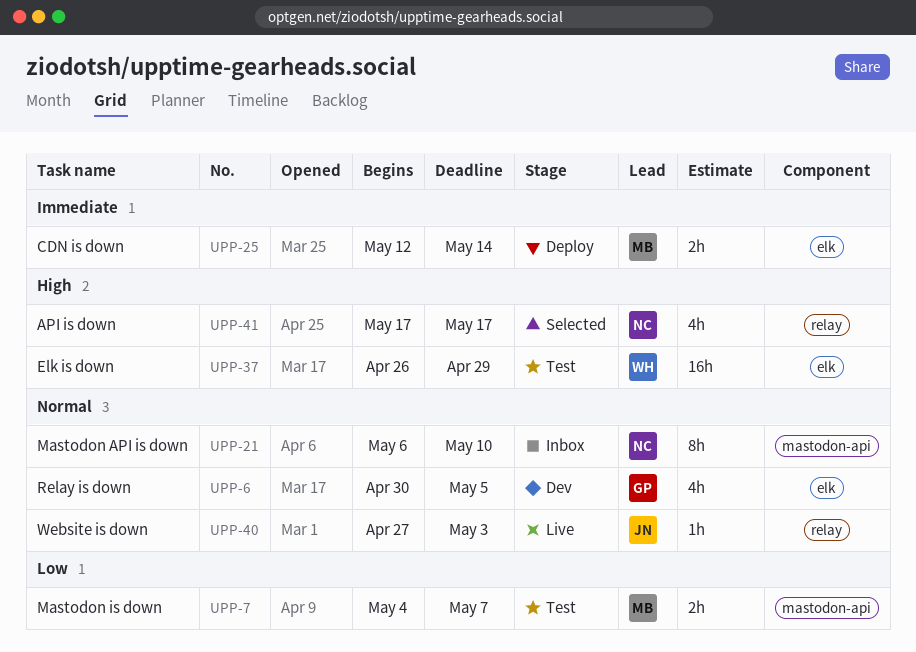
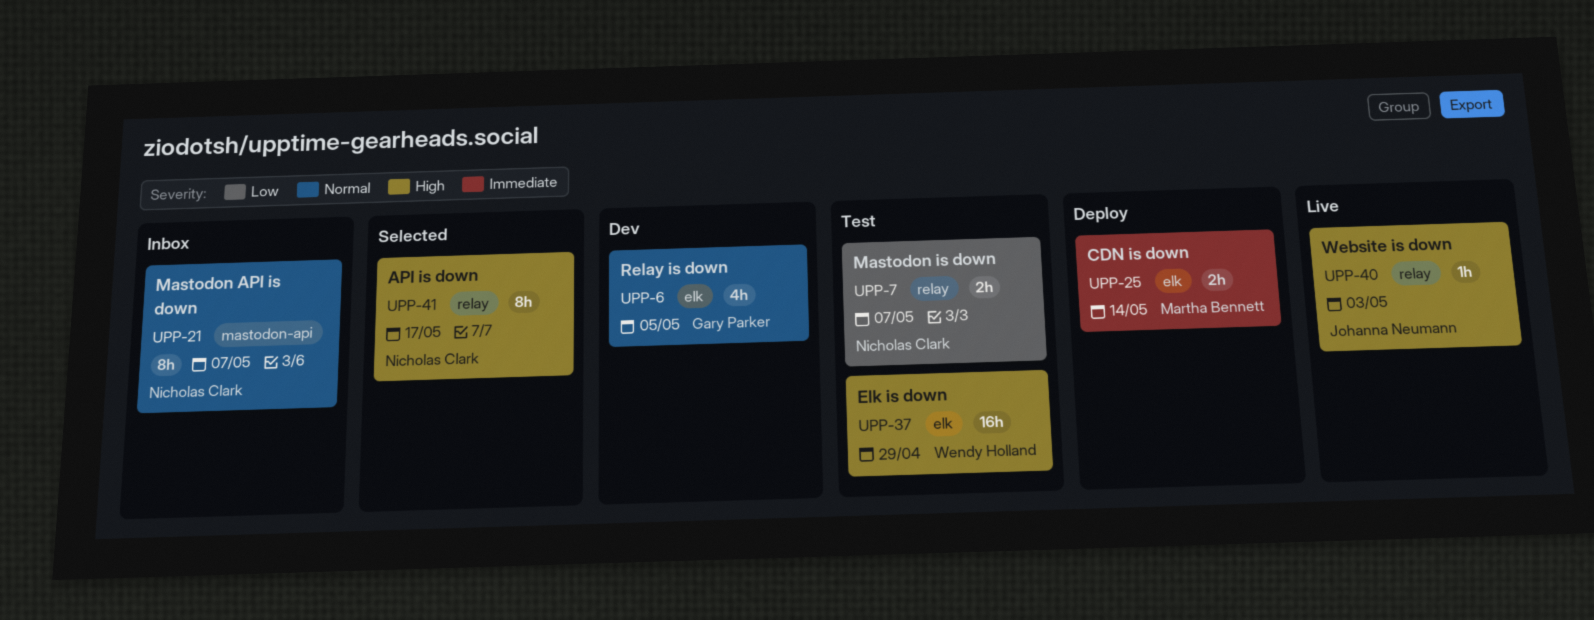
UPP-7, owner: Martha Bennett -> Nicholas Clark
UPP-7, label: mastodon-api -> relay
UPP-21, due: May 10 -> May 7
UPP-40, priority: Normal -> High
UPP-41, estimate: 4h -> 8h

